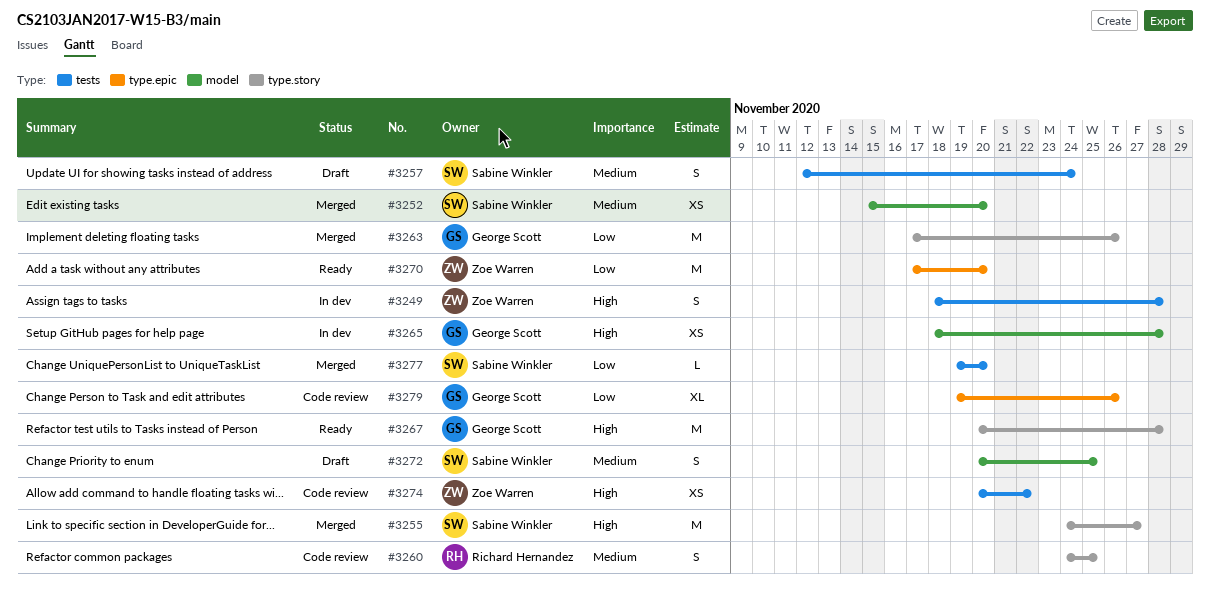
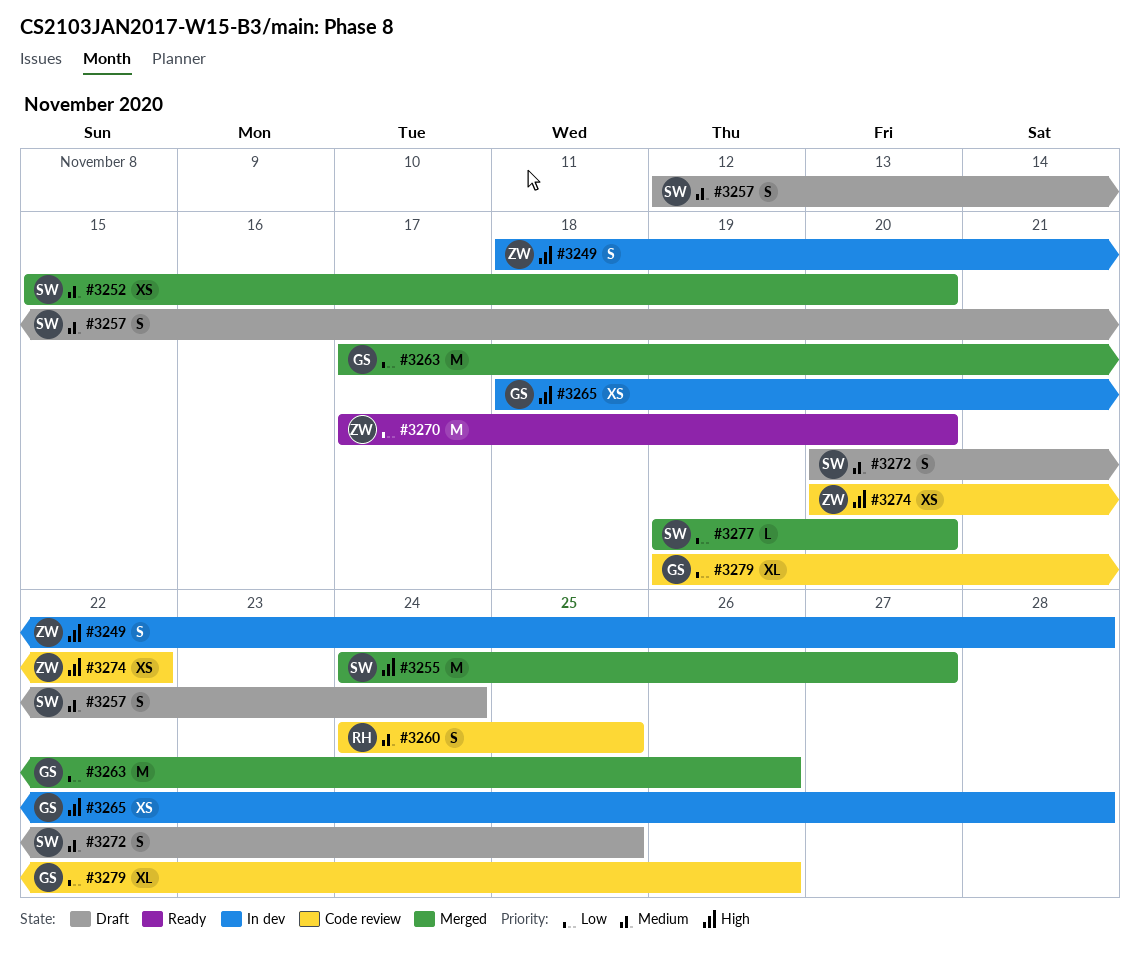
#3267: present -> none

